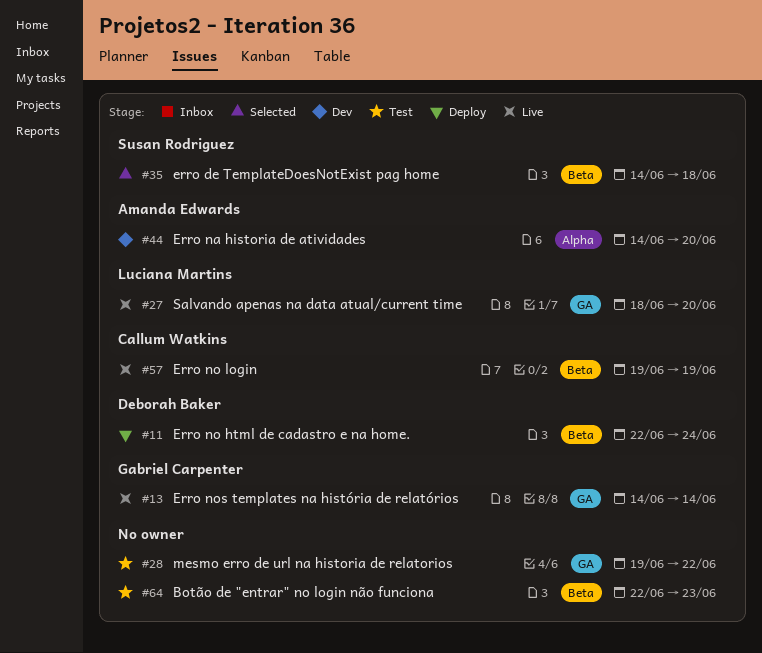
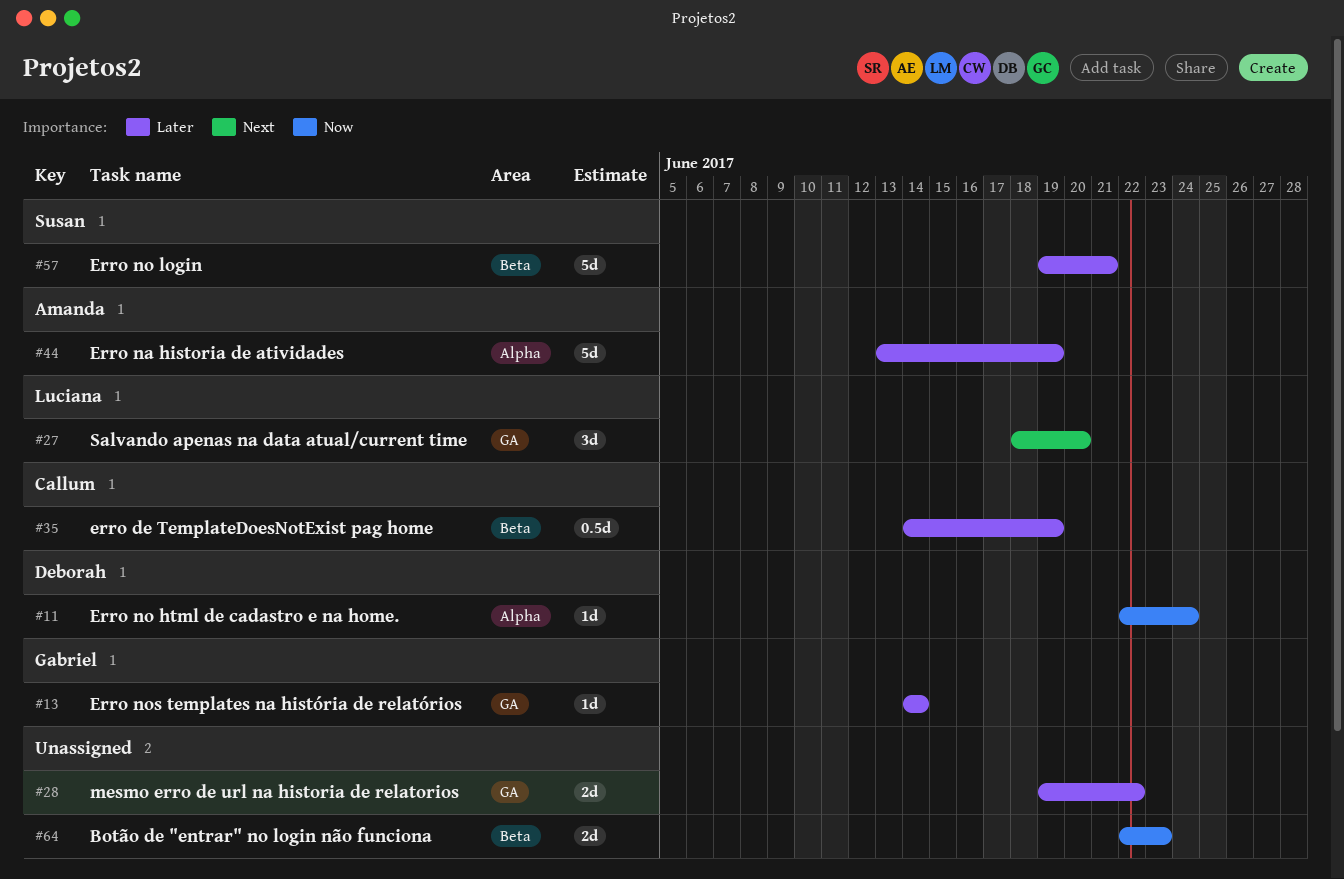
#11, label: Beta -> Alpha
#35, owner: Susan Rodriguez -> Callum Watkins
#35, due: Jun 18 -> Jun 19
#44, start: Jun 14 -> Jun 13
#44, due: Jun 20 -> Jun 19
#57, owner: Callum Watkins -> Susan Rodriguez
#57, due: Jun 19 -> Jun 21

